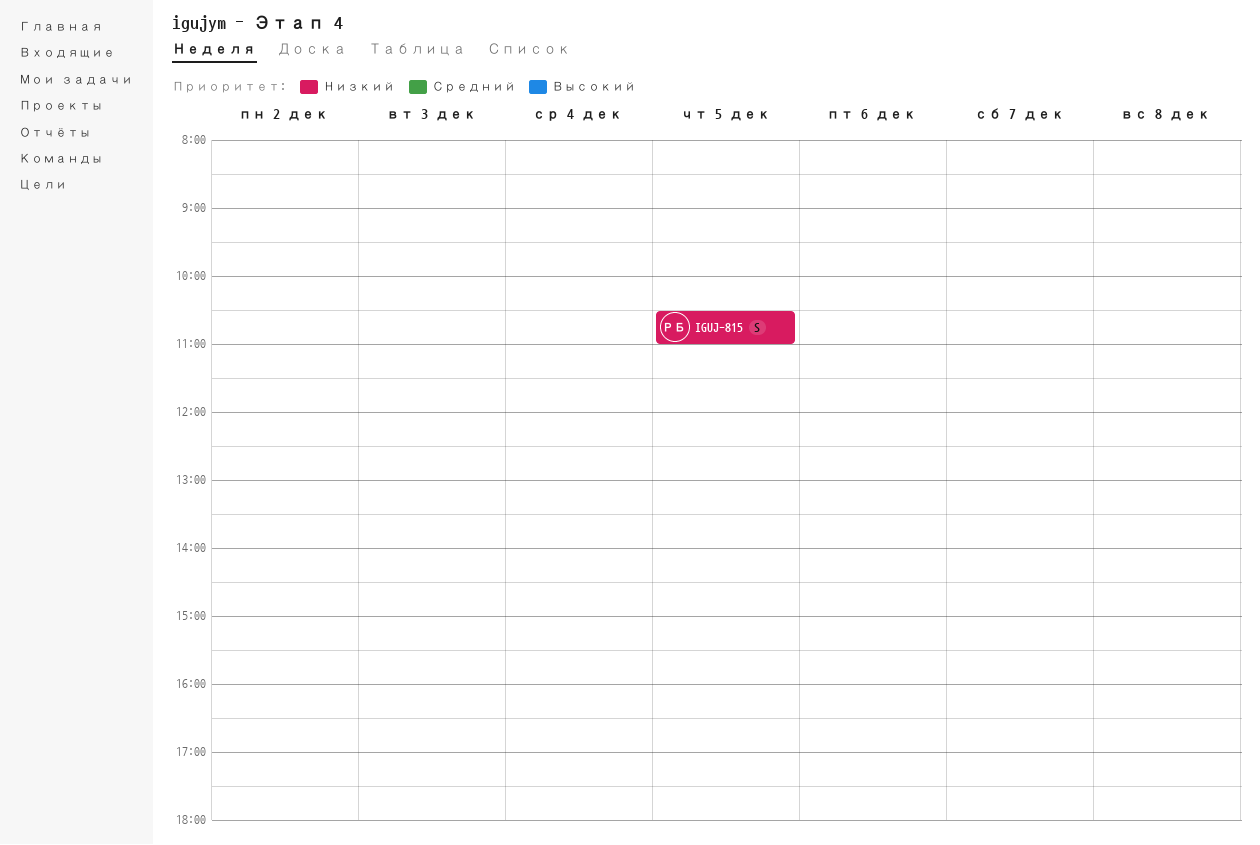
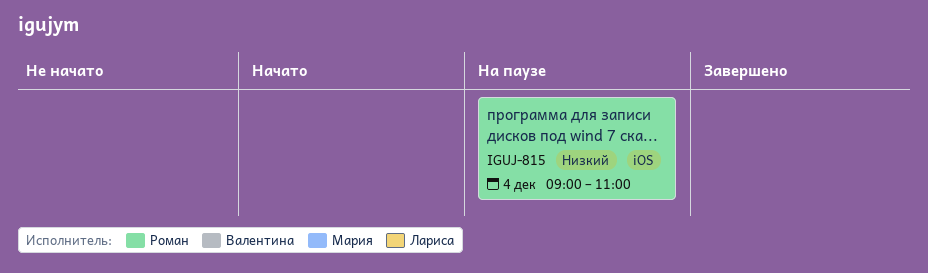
IGUJ-815, day: Dec 5 -> Dec 4
IGUJ-815, begins: 10:30 -> 09:00

